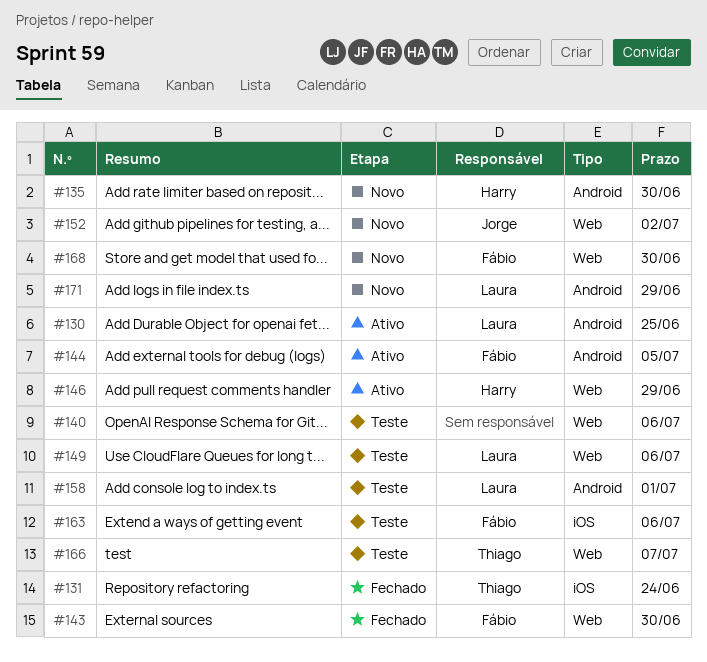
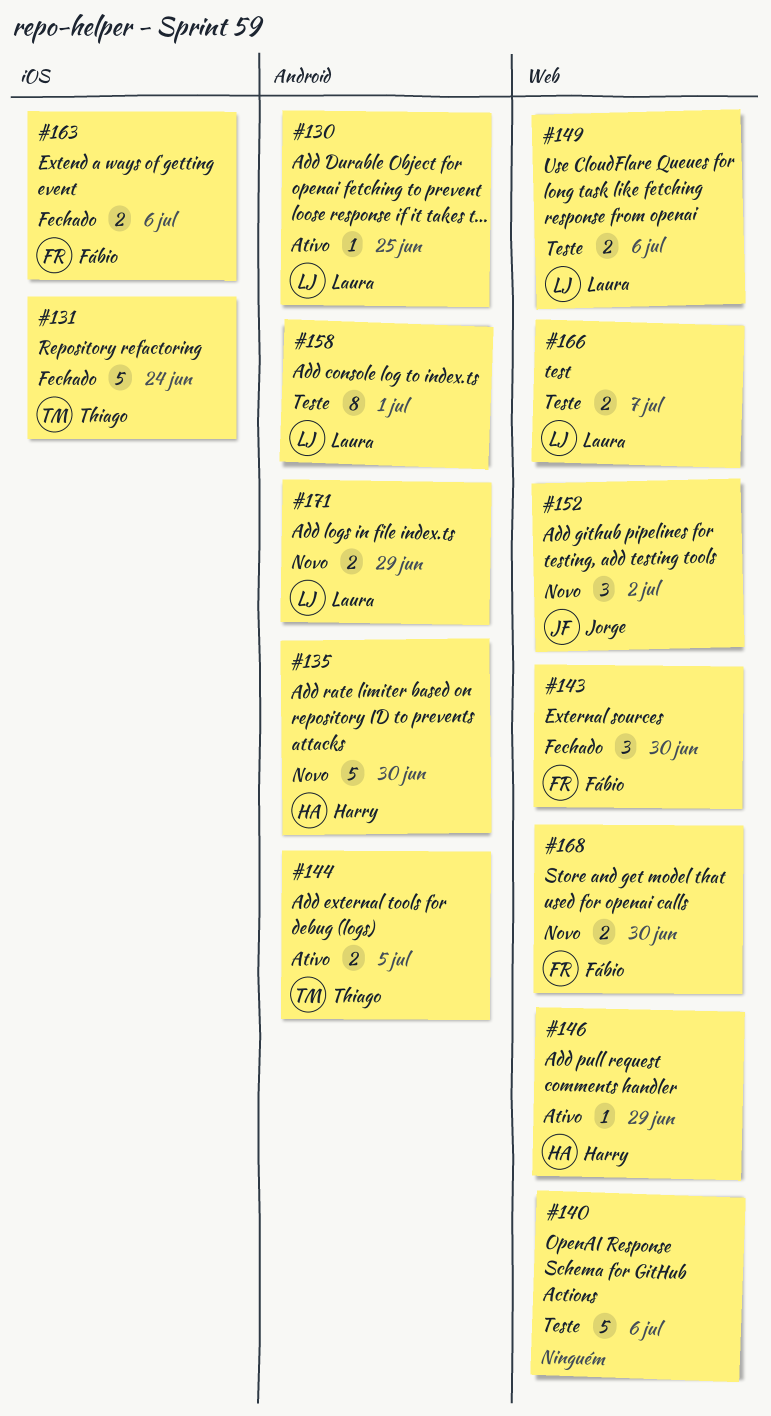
#144, owner: Fábio -> Thiago
#163, status: Teste -> Fechado
#166, owner: Thiago -> Laura

